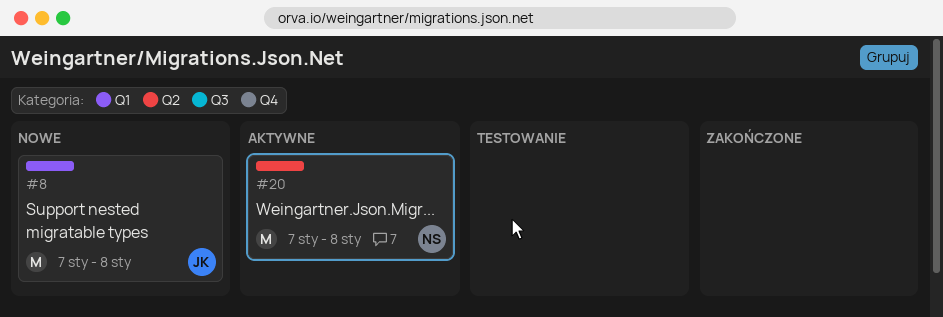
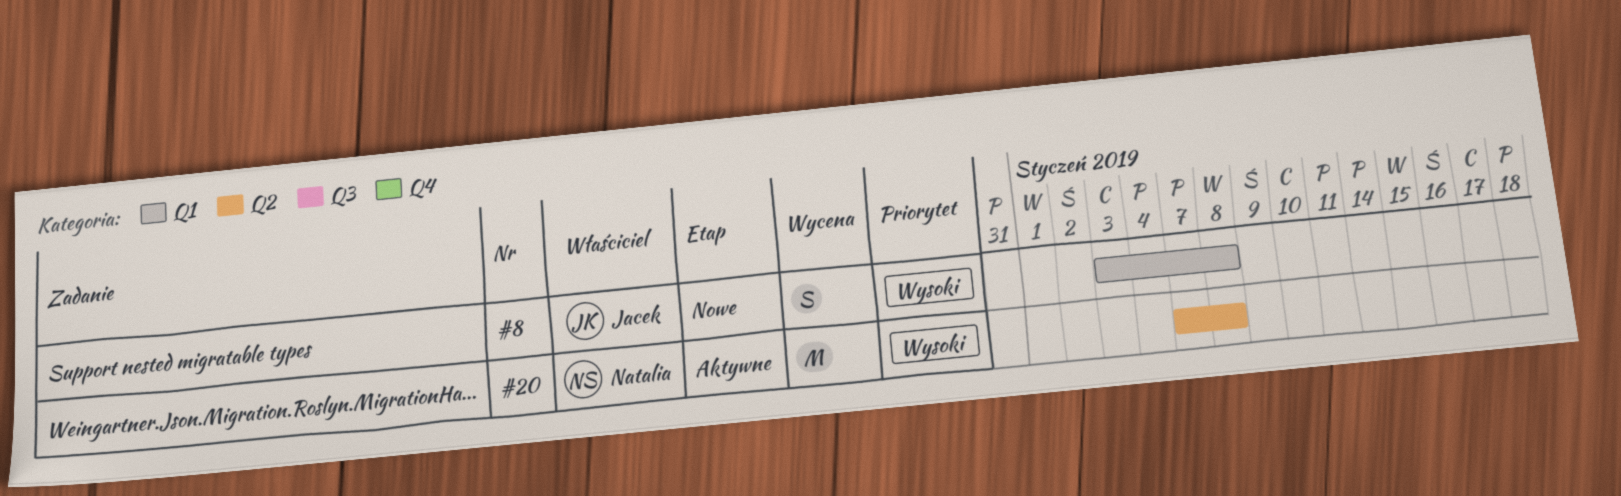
#8, estimate: M -> S
#8, start: Jan 7 -> Jan 3

